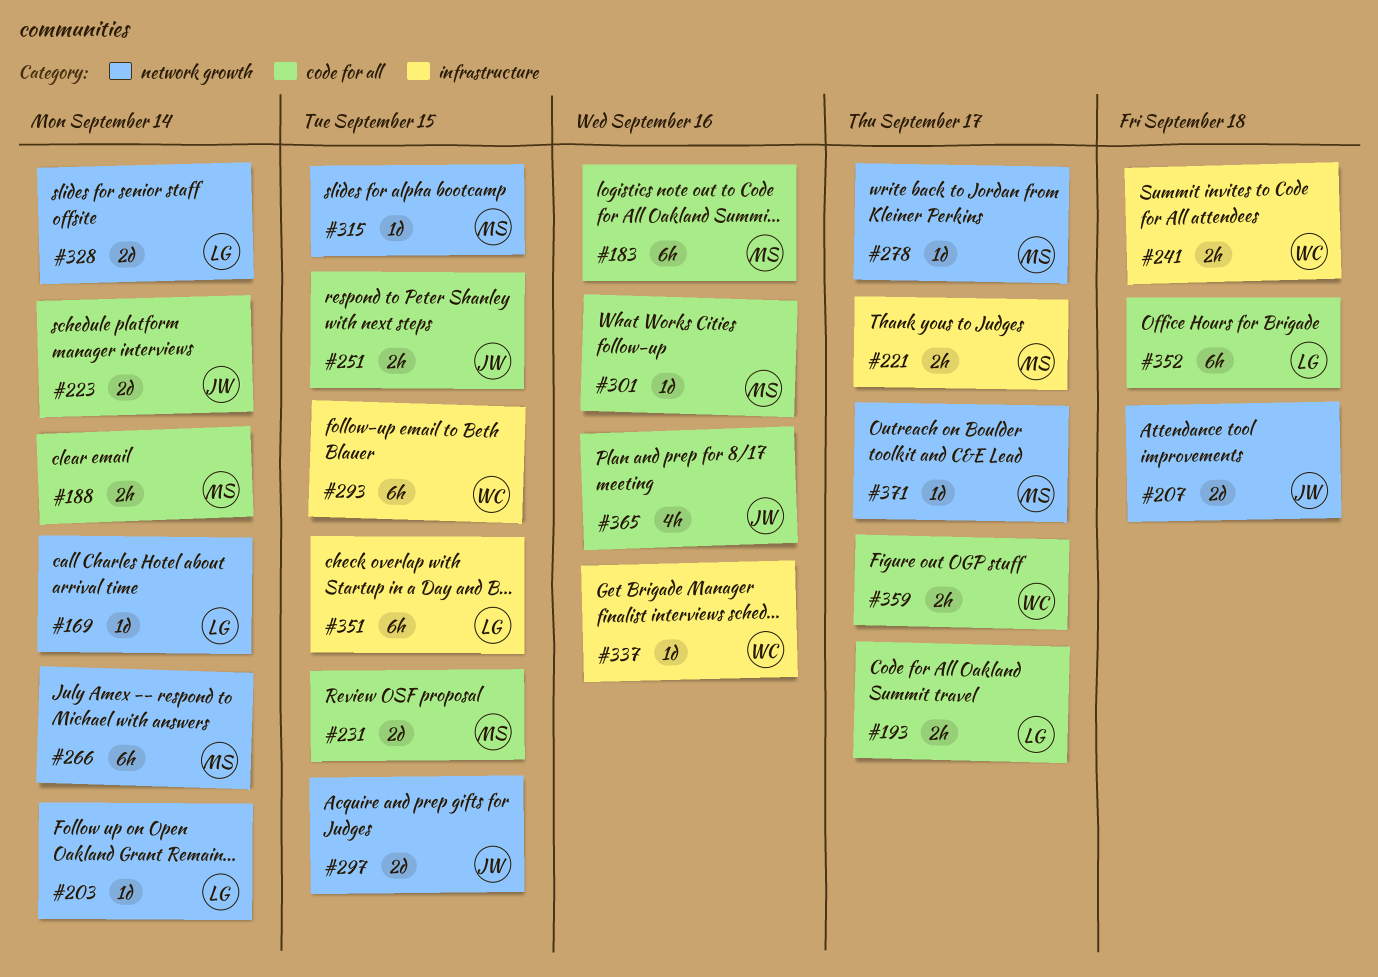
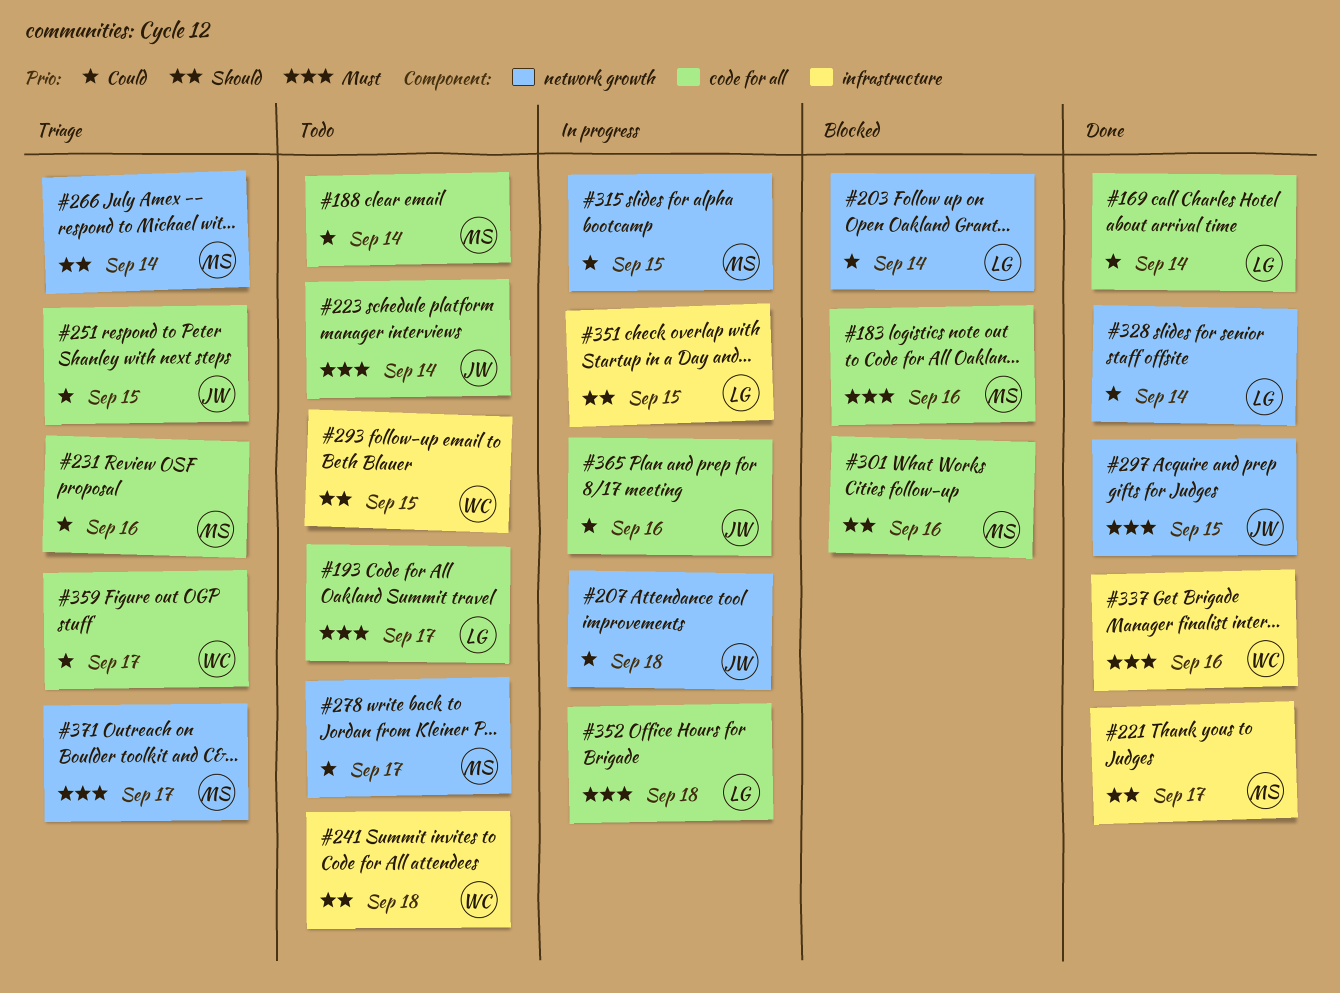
#169, label: network growth -> code for all
#231, due: Sep 15 -> Sep 16

